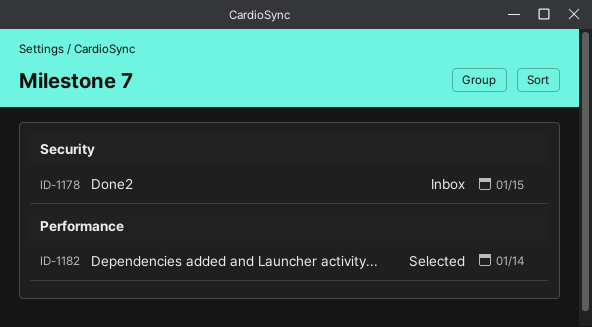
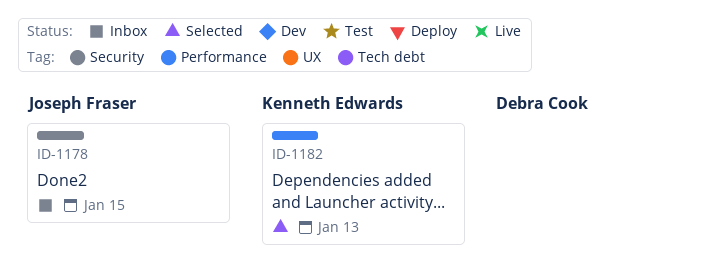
ID-1182, due: Jan 14 -> Jan 13

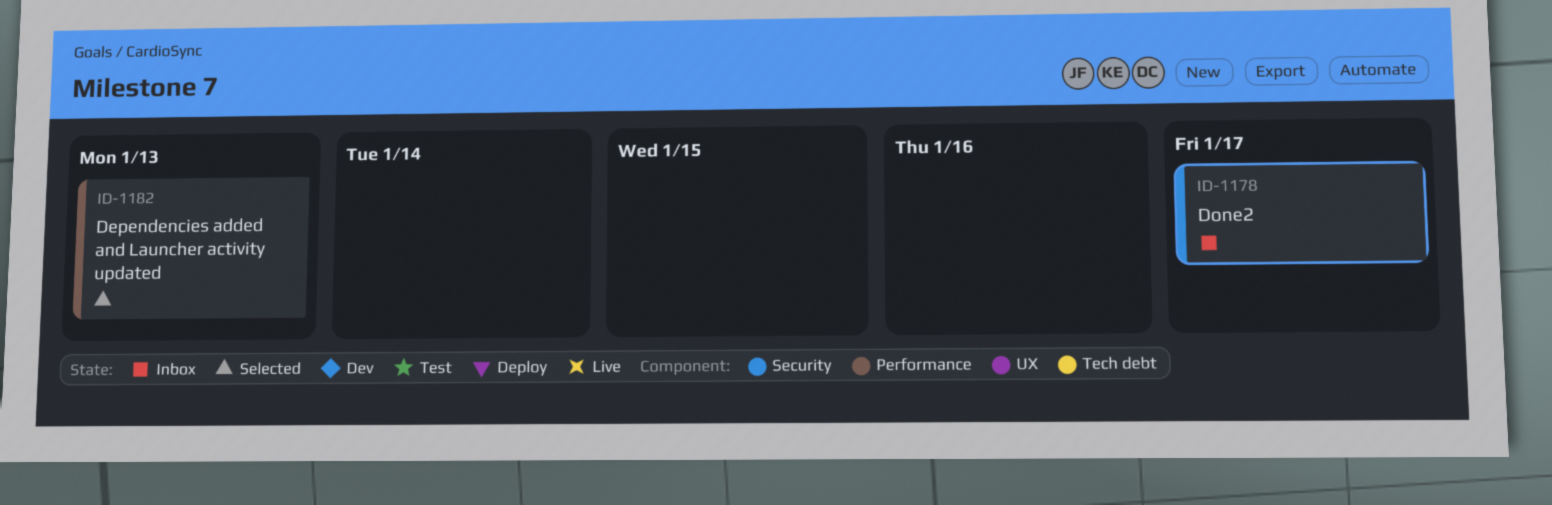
ID-1178, due: Jan 15 -> Jan 17

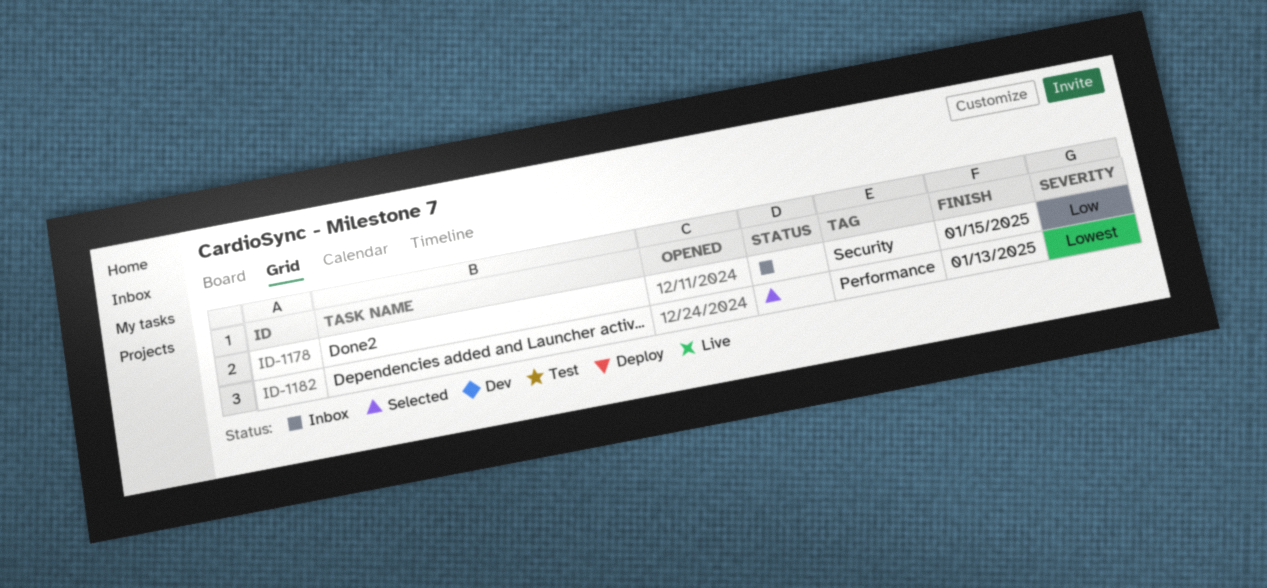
ID-1178, due: Jan 17 -> Jan 15

